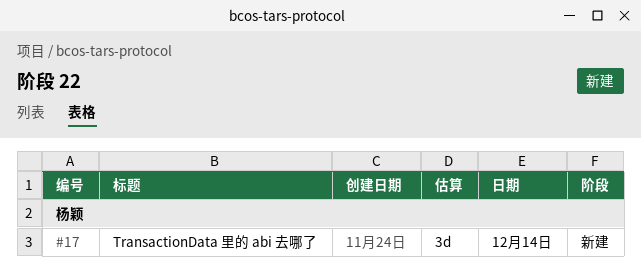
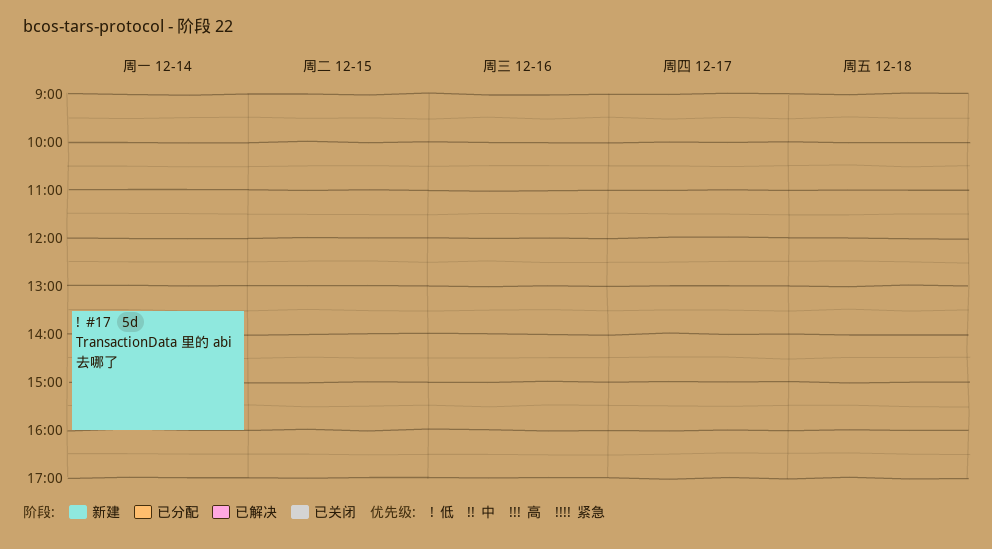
#17, estimate: 3d -> 5d

